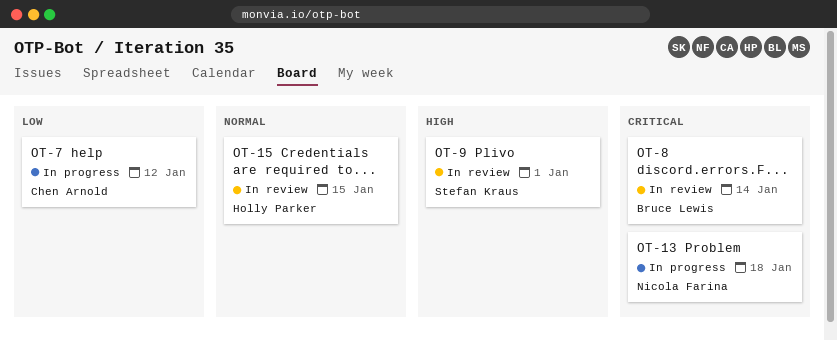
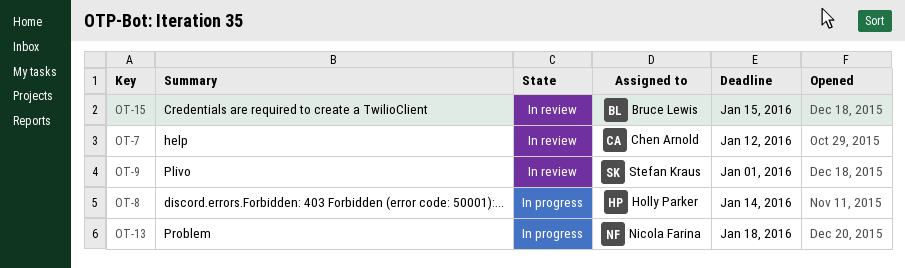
OT-7, status: In progress -> In review
OT-8, status: In review -> In progress
OT-8, owner: Bruce Lewis -> Holly Parker
OT-15, owner: Holly Parker -> Bruce Lewis

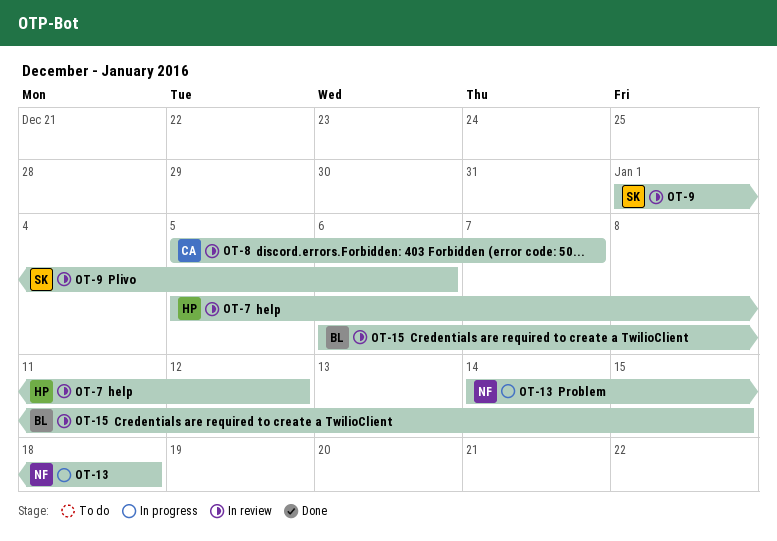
OT-7, owner: Chen Arnold -> Holly Parker
OT-8, status: In progress -> In review
OT-8, owner: Holly Parker -> Chen Arnold
OT-8, due: Jan 14 -> Jan 7
OT-9, due: Jan 1 -> Jan 6

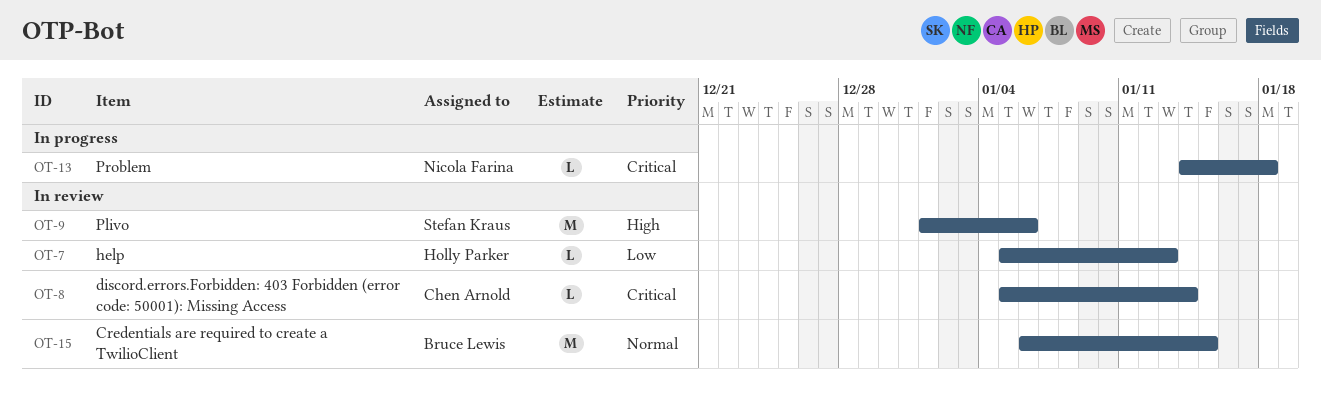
OT-7, due: Jan 12 -> Jan 13
OT-8, due: Jan 7 -> Jan 14

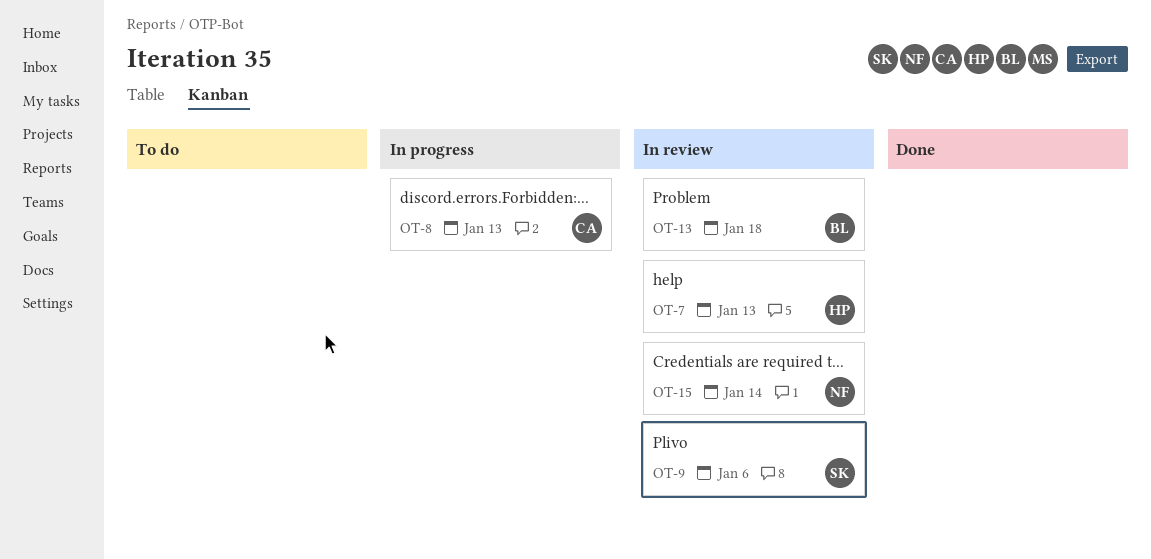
OT-8, status: In review -> In progress
OT-8, due: Jan 14 -> Jan 13
OT-13, status: In progress -> In review
OT-13, owner: Nicola Farina -> Bruce Lewis
OT-15, owner: Bruce Lewis -> Nicola Farina
OT-15, due: Jan 15 -> Jan 14

